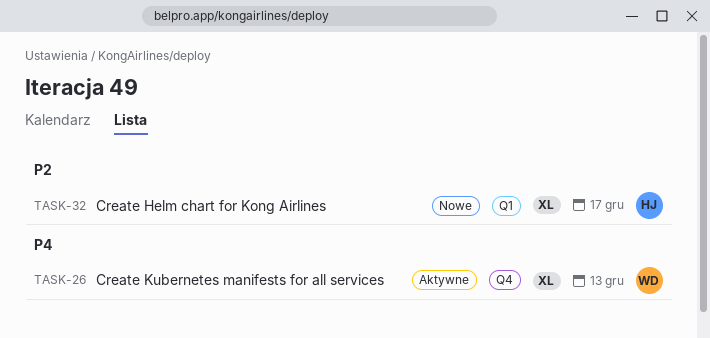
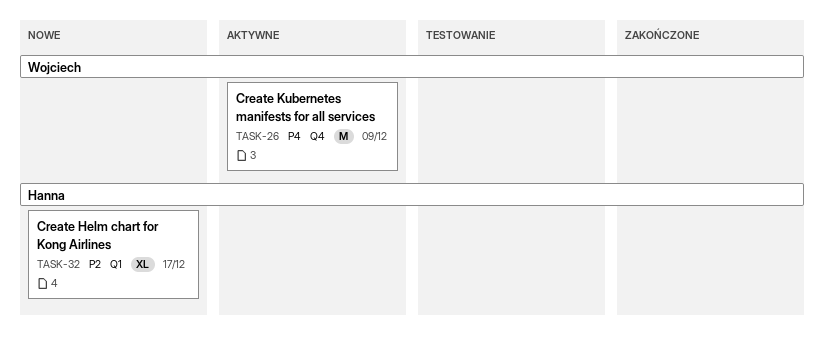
TASK-26, estimate: XL -> M
TASK-26, due: Dec 13 -> Dec 9

